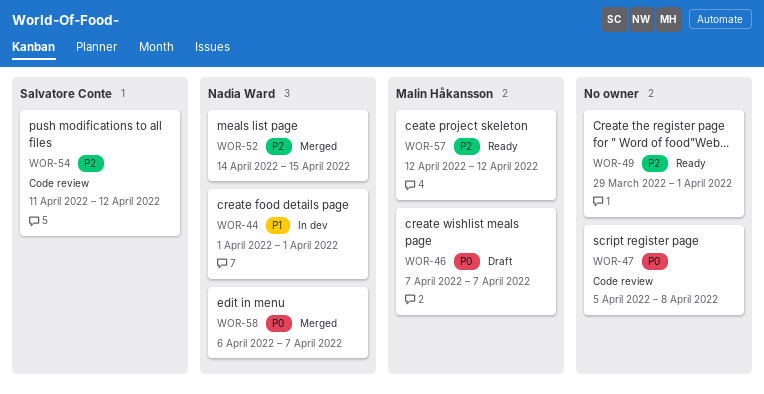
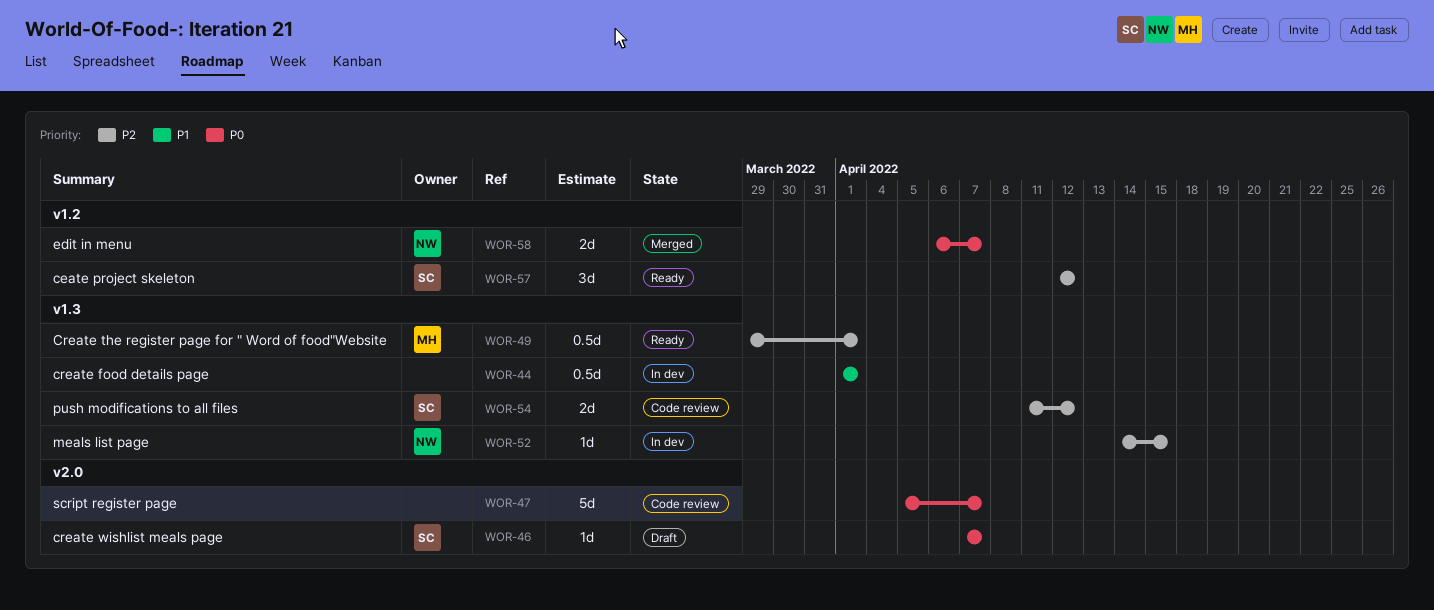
WOR-44, owner: Nadia Ward -> none
WOR-46, owner: Malin Håkansson -> Salvatore Conte
WOR-47, due: Apr 8 -> Apr 7
WOR-49, owner: none -> Malin Håkansson
WOR-52, status: Merged -> In dev
WOR-57, owner: Malin Håkansson -> Salvatore Conte

